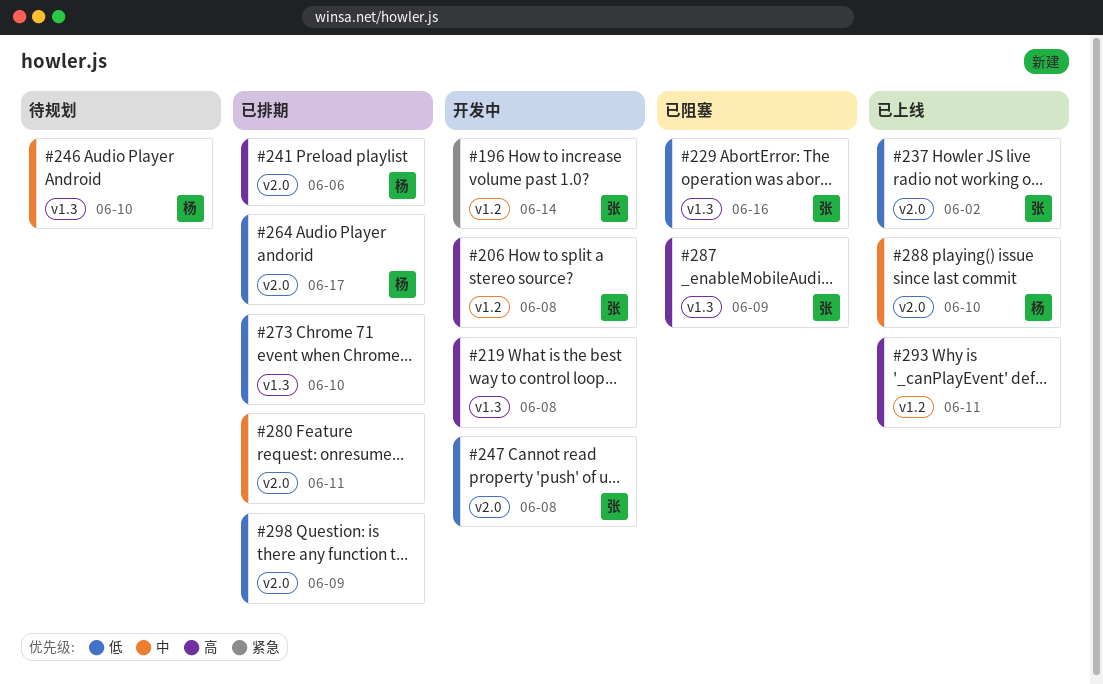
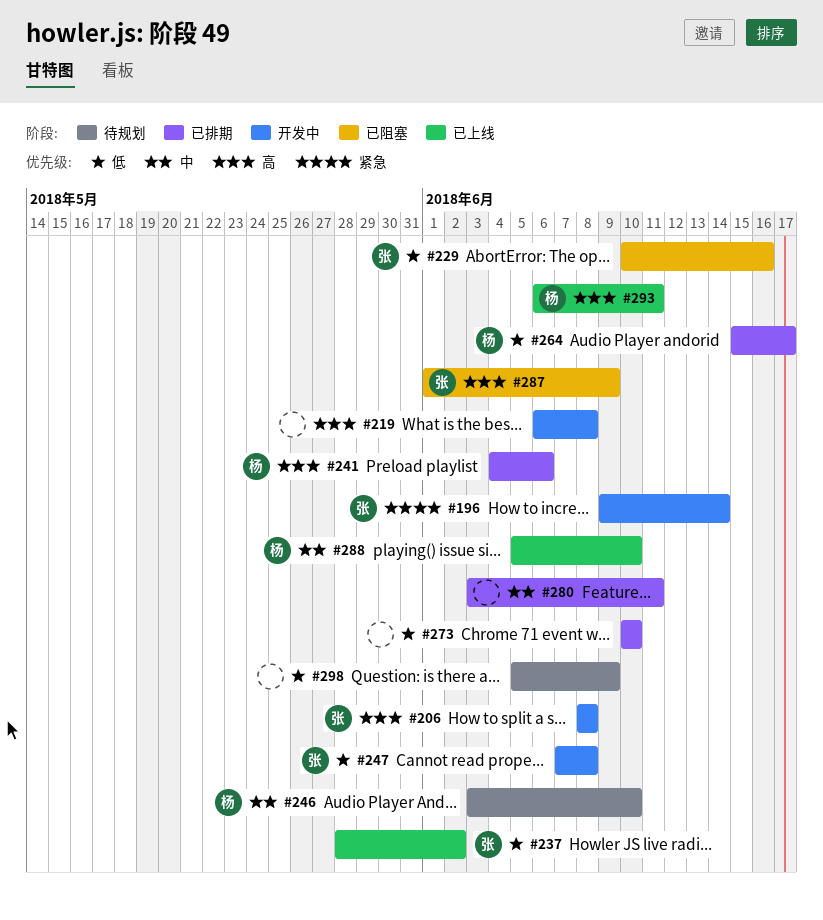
#293, owner: none -> 杨
#298, status: 已排期 -> 待规划

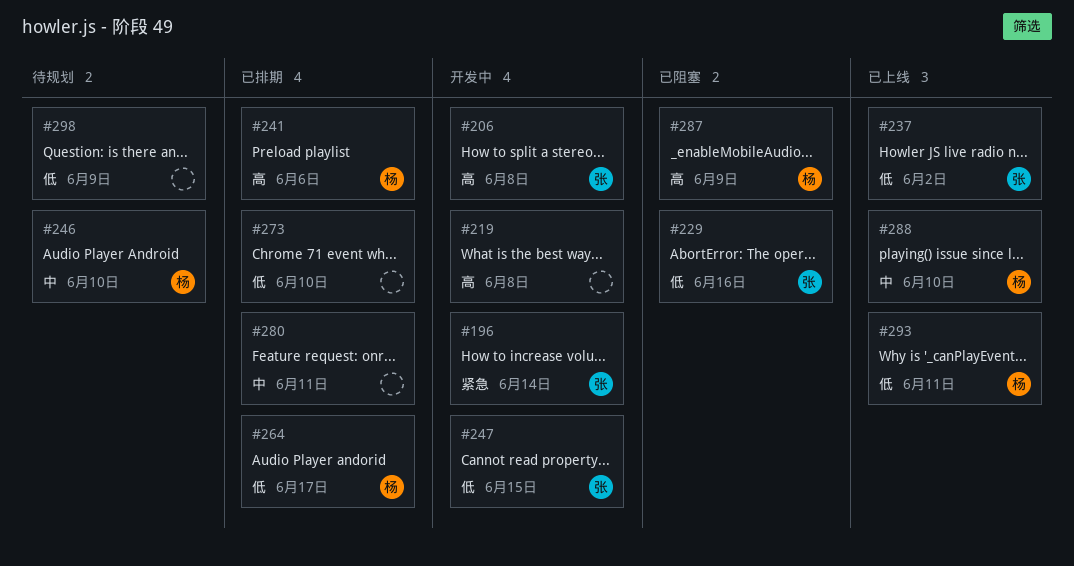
#247, due: Jun 8 -> Jun 15
#287, owner: 张 -> 杨
#293, priority: 高 -> 低

